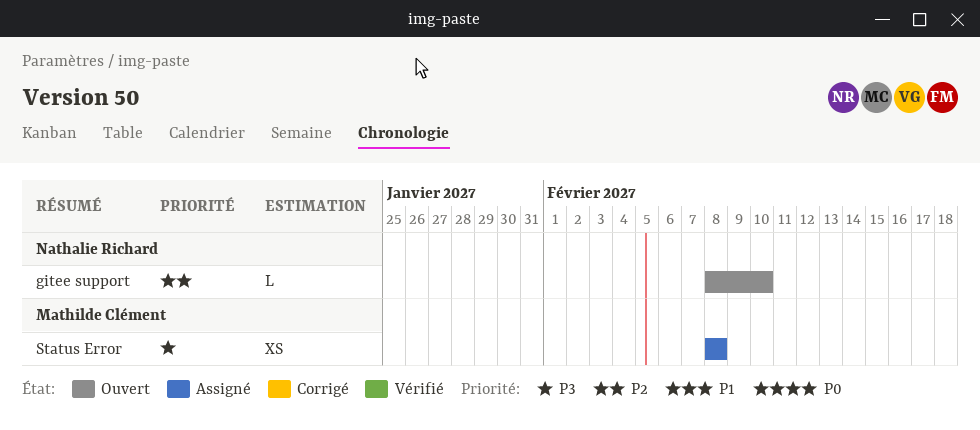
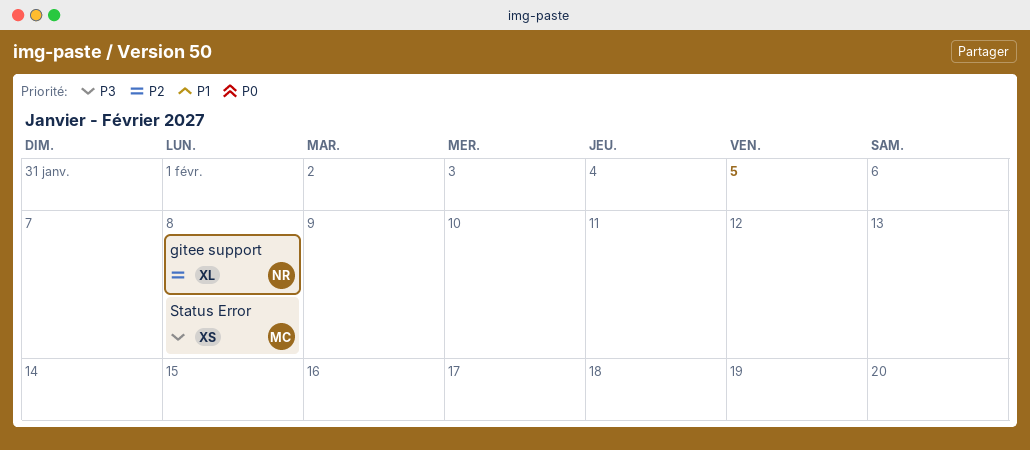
gitee support, estimate: L -> XL
gitee support, due: Feb 10 -> Feb 8

